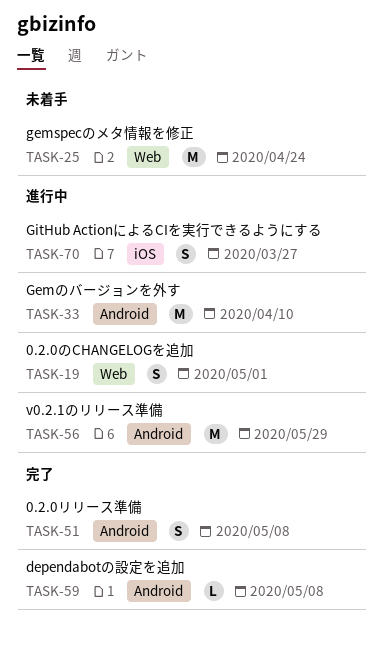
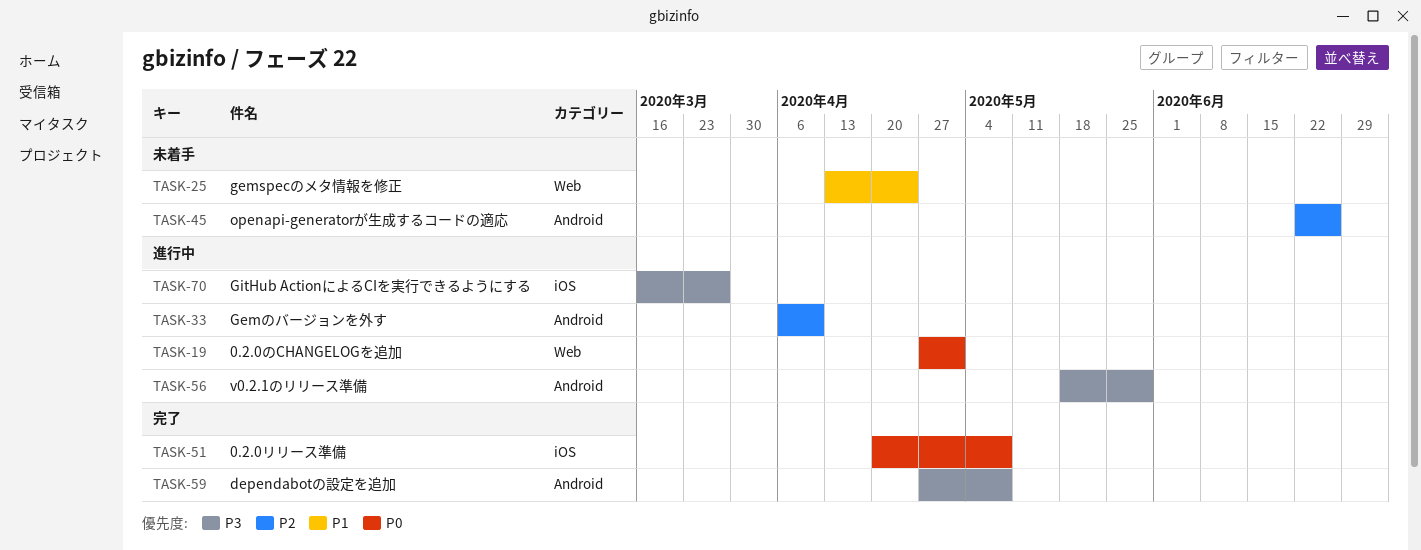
TASK-45: none -> present
TASK-51, label: Android -> iOS

